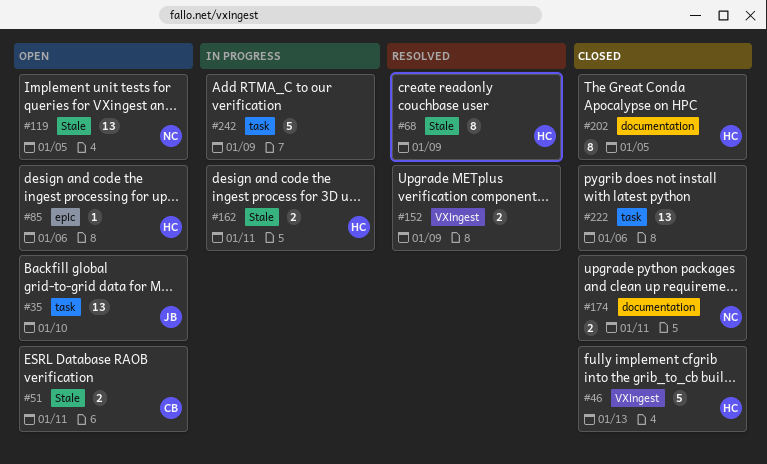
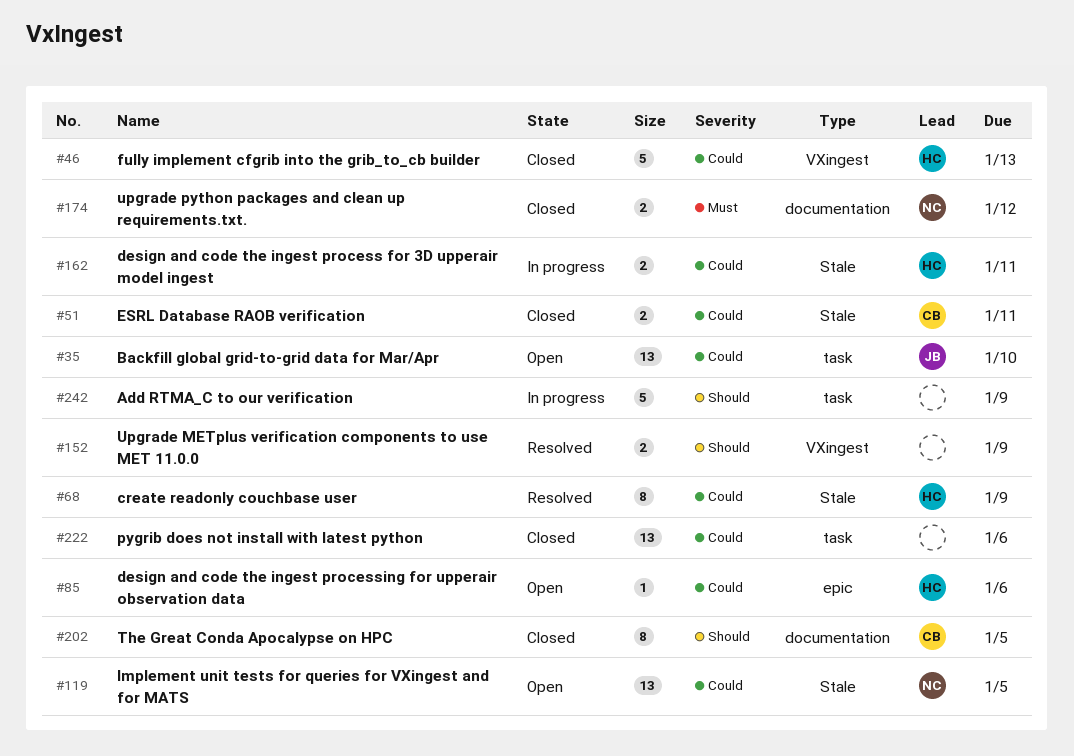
#51, status: Open -> Closed
#174, due: Jan 11 -> Jan 12
#202, owner: HC -> CB

